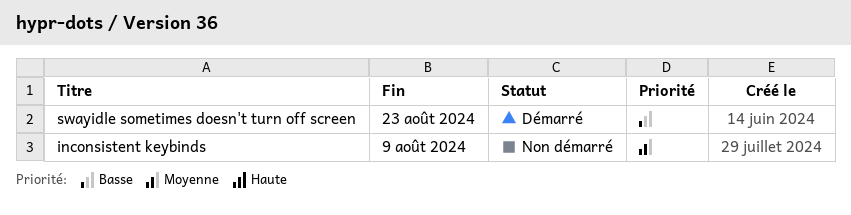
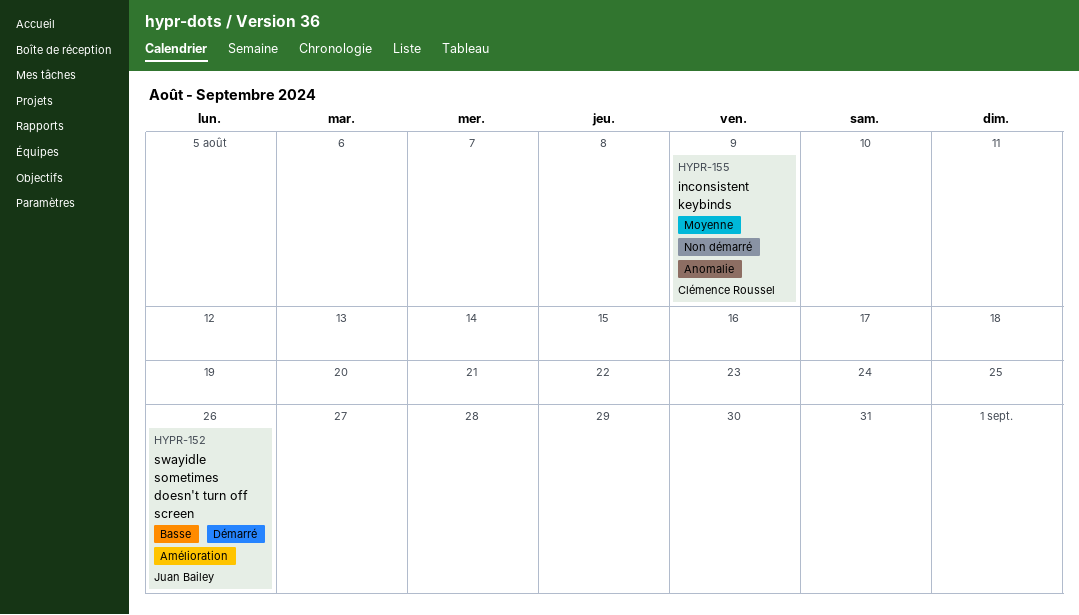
swayidle sometimes doesn't turn off screen, due: Aug 23 -> Aug 26

